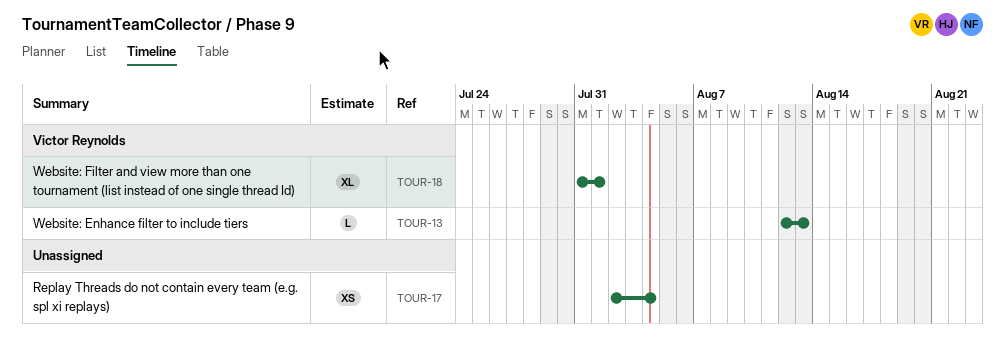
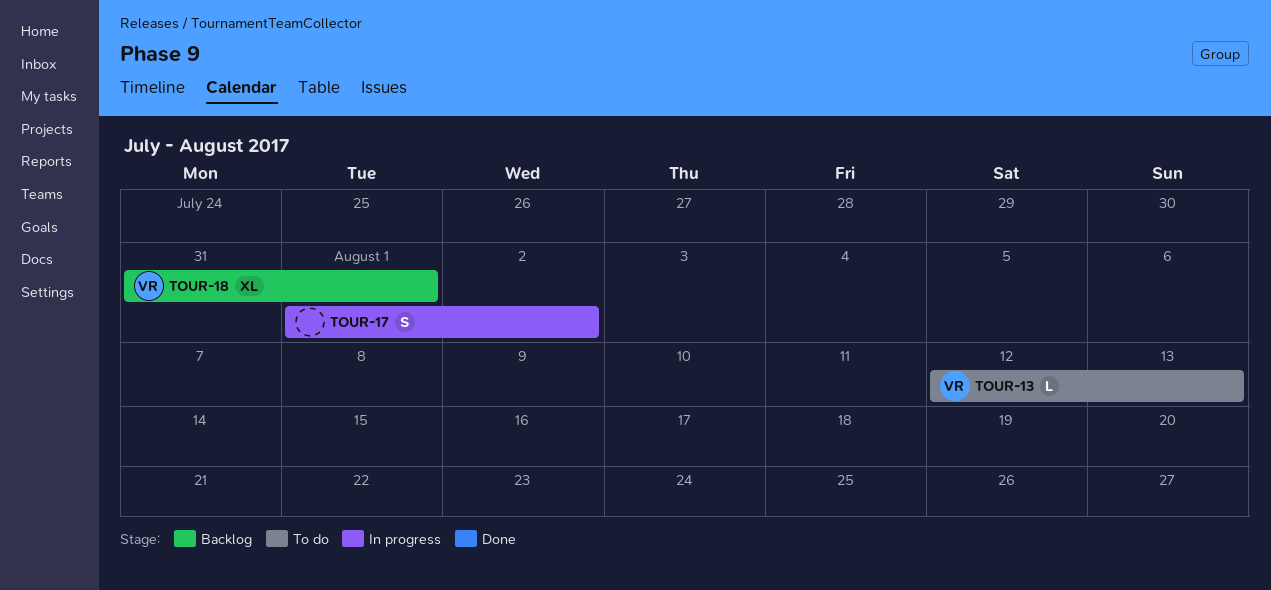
TOUR-17, estimate: XS -> S
TOUR-17, start: Aug 2 -> Aug 1
TOUR-17, due: Aug 4 -> Aug 2

